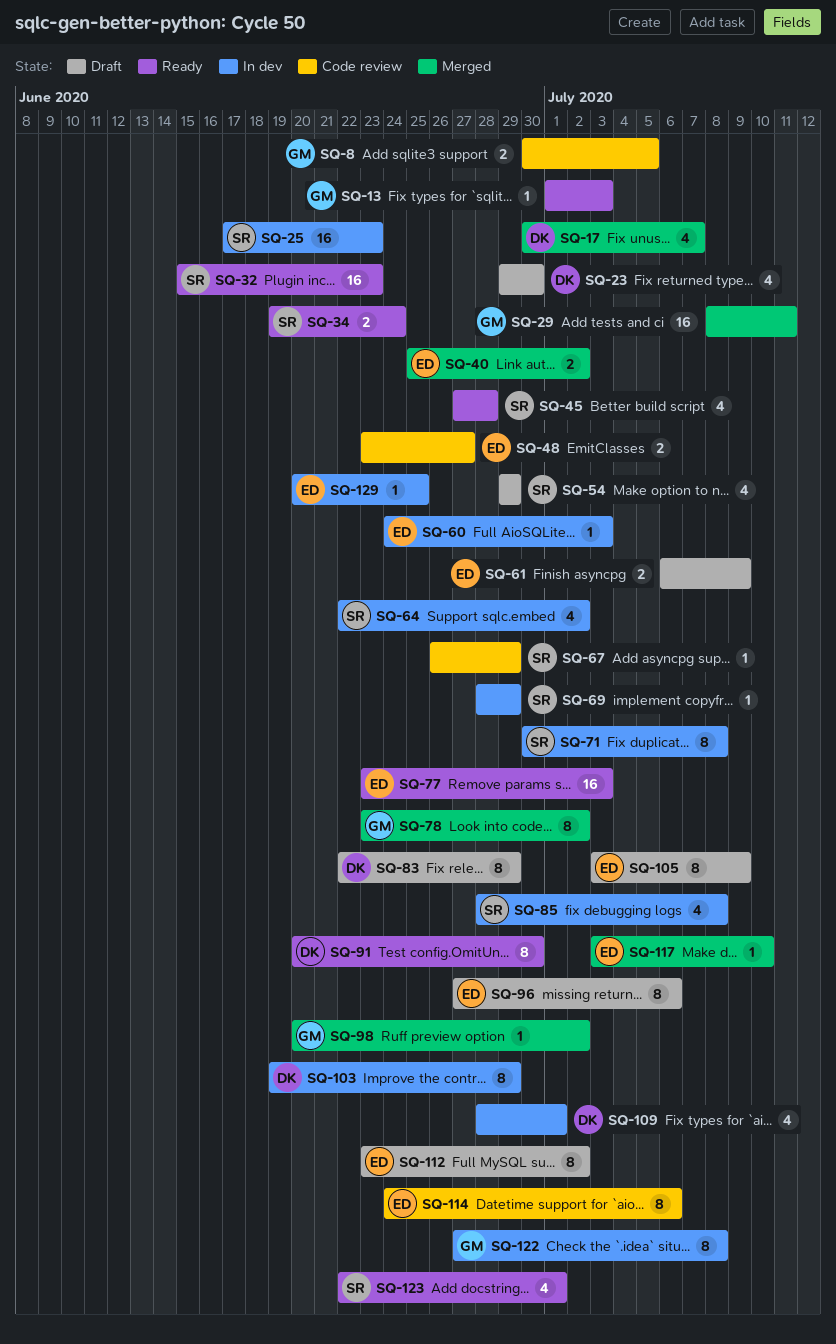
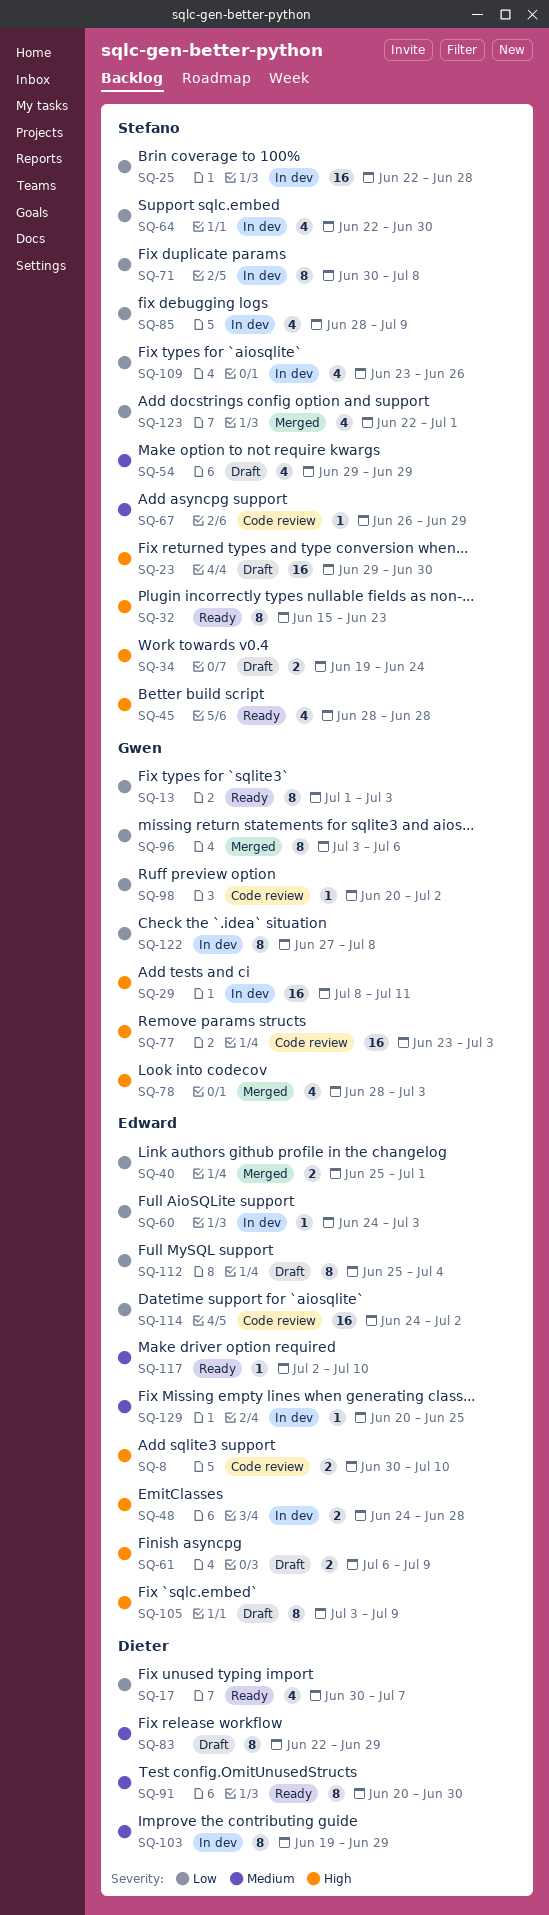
SQ-8, owner: Gwen -> Edward
SQ-8, due: Jul 5 -> Jul 10
SQ-13, estimate: 1 -> 8
SQ-17, status: Merged -> Ready
SQ-23, owner: Dieter -> Stefano
SQ-23, estimate: 4 -> 16
SQ-25, start: Jun 17 -> Jun 22
SQ-25, due: Jun 23 -> Jun 28
SQ-29, status: Merged -> In dev
SQ-32, estimate: 16 -> 8
SQ-34, status: Ready -> Draft
SQ-40, due: Jul 2 -> Jul 1
SQ-45, start: Jun 27 -> Jun 28
SQ-48, status: Code review -> In dev
SQ-48, start: Jun 23 -> Jun 24
SQ-48, due: Jun 27 -> Jun 28
SQ-64, due: Jul 2 -> Jun 30
SQ-69: present -> none
SQ-77, status: Ready -> Code review
SQ-77, owner: Edward -> Gwen
SQ-78, estimate: 8 -> 4
SQ-78, start: Jun 23 -> Jun 28
SQ-78, due: Jul 2 -> Jul 3
SQ-85, due: Jul 8 -> Jul 9
SQ-96, status: Draft -> Merged
SQ-96, owner: Edward -> Gwen
SQ-96, start: Jun 27 -> Jul 3
SQ-98, status: Merged -> Code review
SQ-109, owner: Dieter -> Stefano
SQ-109, start: Jun 28 -> Jun 23
SQ-109, due: Jul 1 -> Jun 26
SQ-112, start: Jun 23 -> Jun 25
SQ-112, due: Jul 2 -> Jul 4
SQ-114, estimate: 8 -> 16
SQ-114, due: Jul 6 -> Jul 2
SQ-117, status: Merged -> Ready
SQ-117, start: Jul 3 -> Jul 2
SQ-123, status: Ready -> Merged

